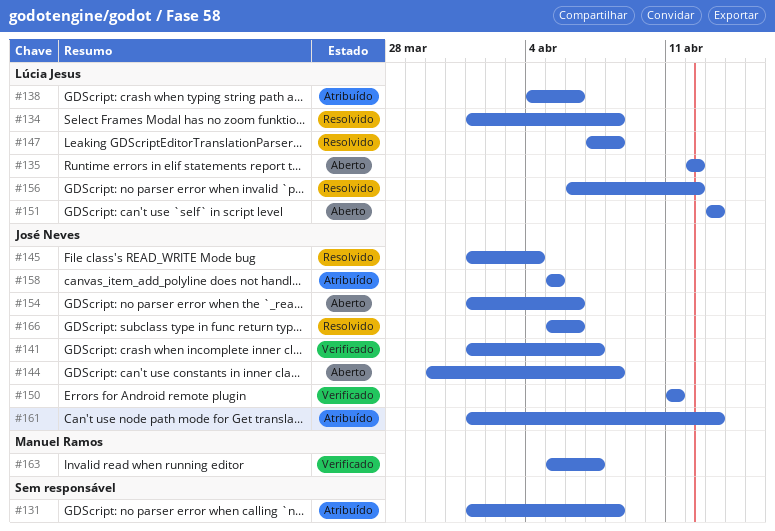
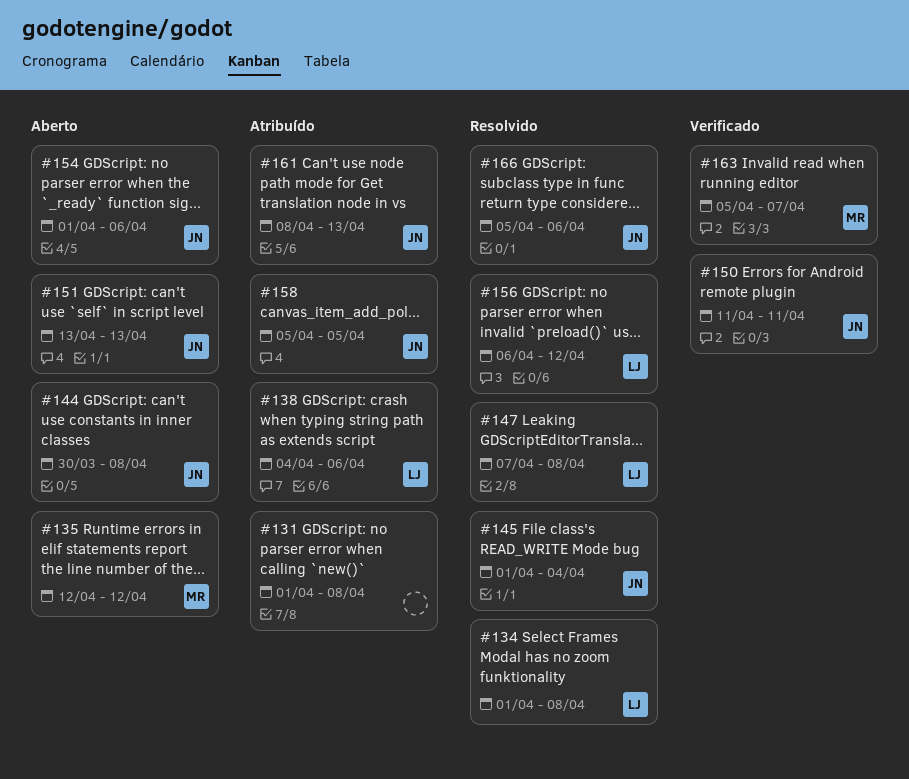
#135, owner: Lúcia Jesus -> Manuel Ramos
#141: present -> none
#151, owner: Lúcia Jesus -> José Neves
#161, start: Apr 1 -> Apr 8

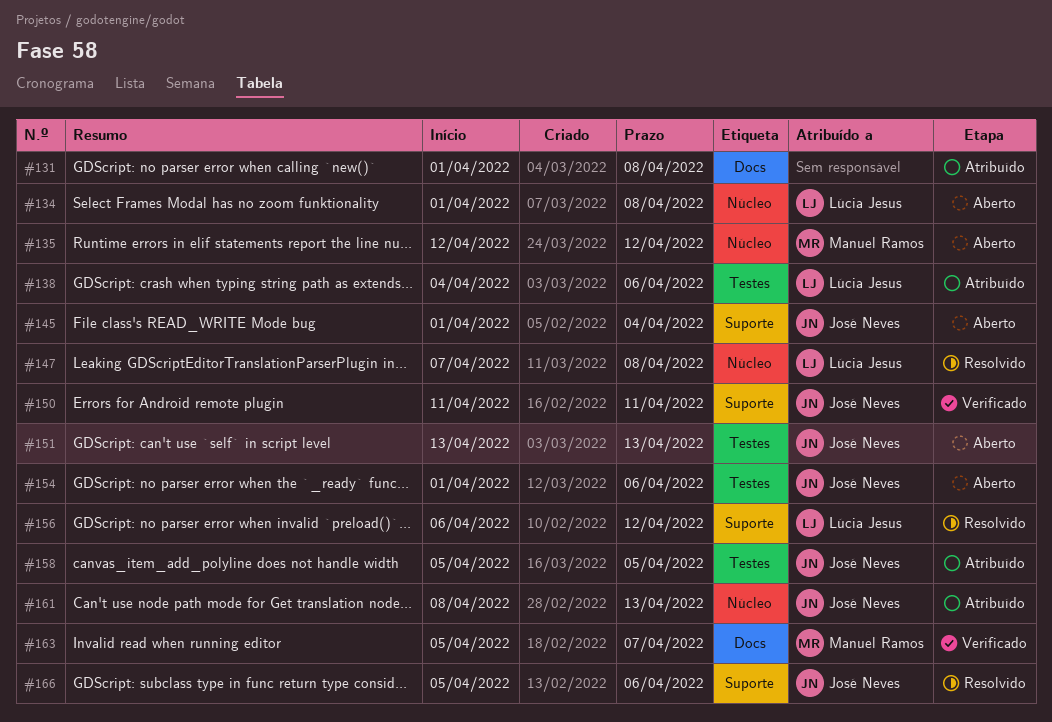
#134, status: Resolvido -> Aberto
#144: present -> none
#145, status: Resolvido -> Aberto

